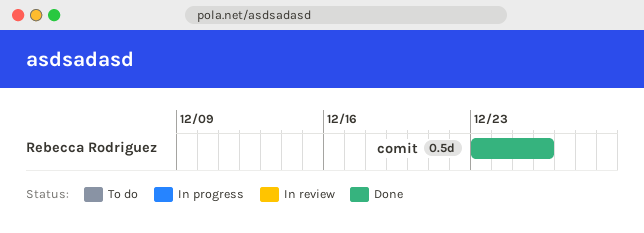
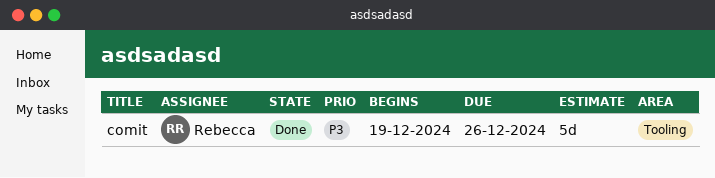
comit, estimate: 0.5d -> 5d
comit, start: Dec 23 -> Dec 19

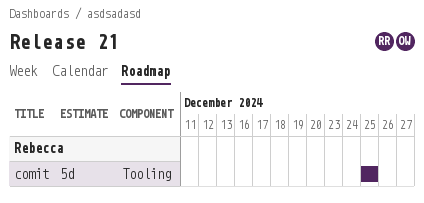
comit, start: Dec 19 -> Dec 25
comit, due: Dec 26 -> Dec 25

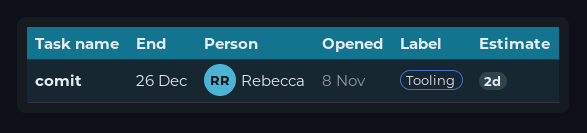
comit, estimate: 5d -> 2d
comit, due: Dec 25 -> Dec 26

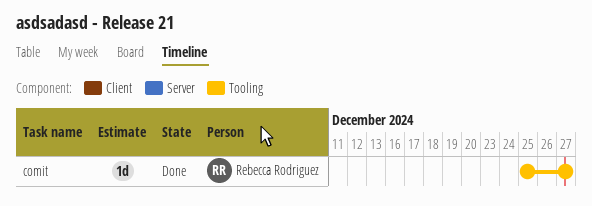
comit, estimate: 2d -> 1d
comit, due: Dec 26 -> Dec 27

